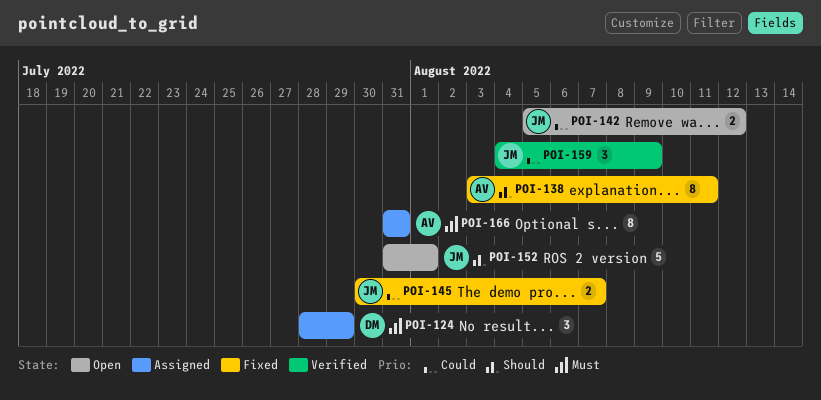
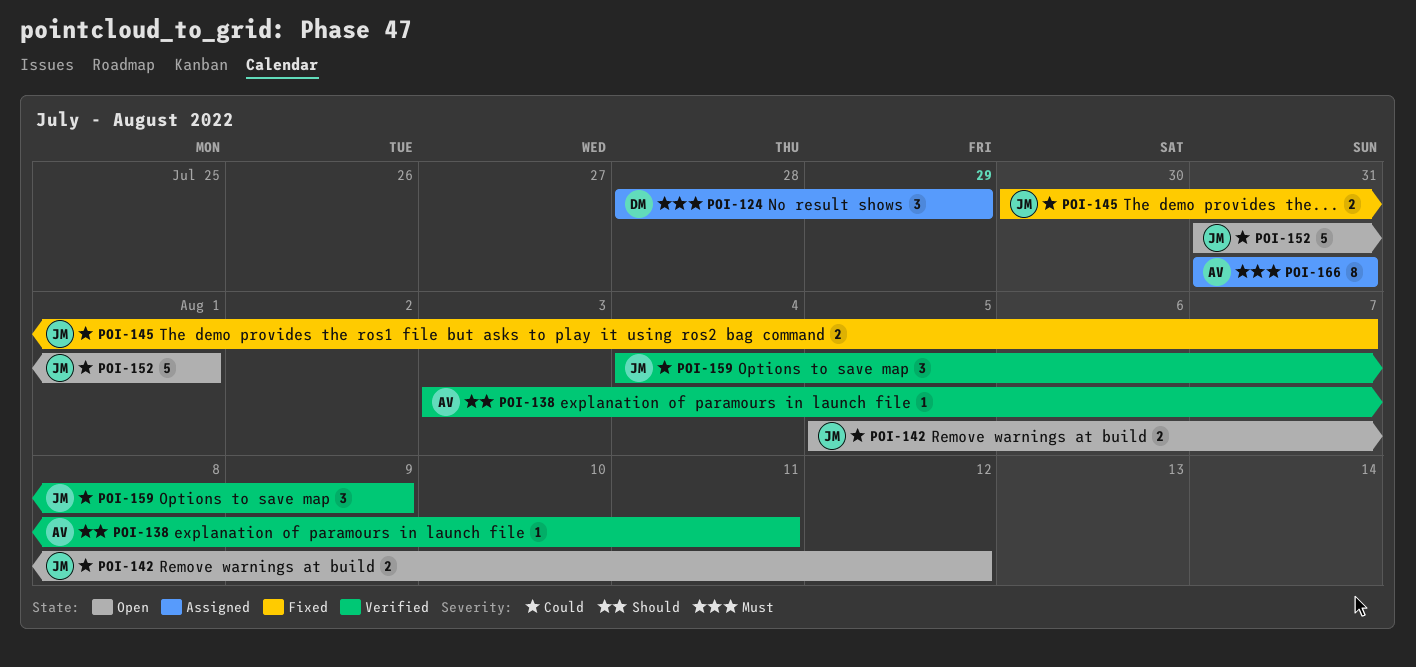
POI-138, status: Fixed -> Verified
POI-138, estimate: 8 -> 1
POI-152, priority: Should -> Could

